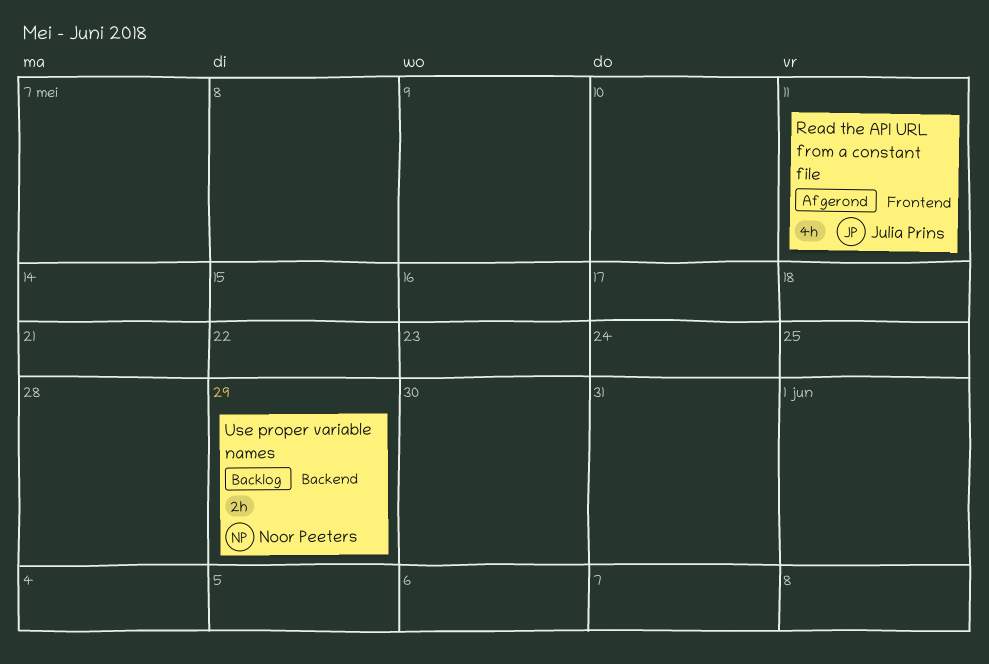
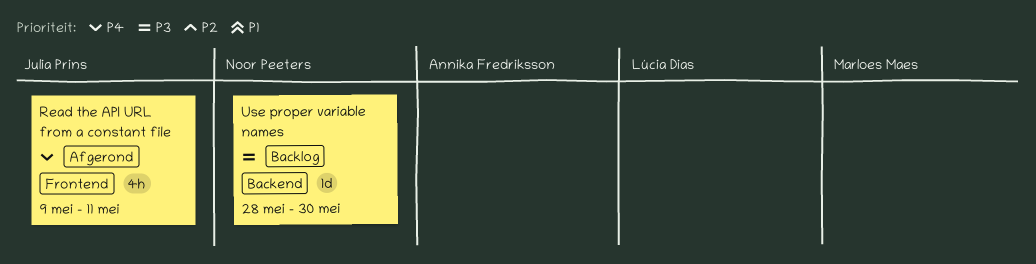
Use proper variable names, estimate: 2h -> 1d
Use proper variable names, due: May 29 -> May 30

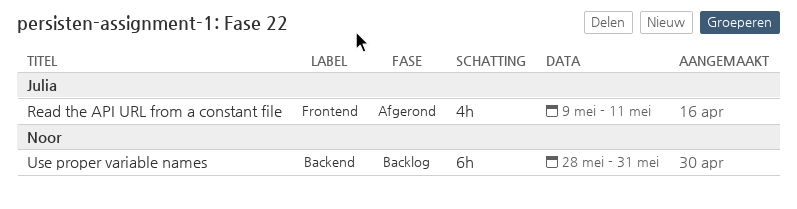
Use proper variable names, estimate: 1d -> 6h
Use proper variable names, due: May 30 -> May 31

